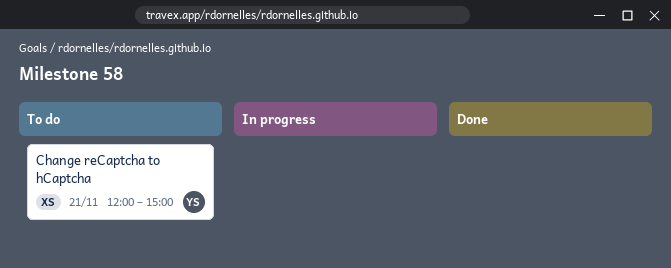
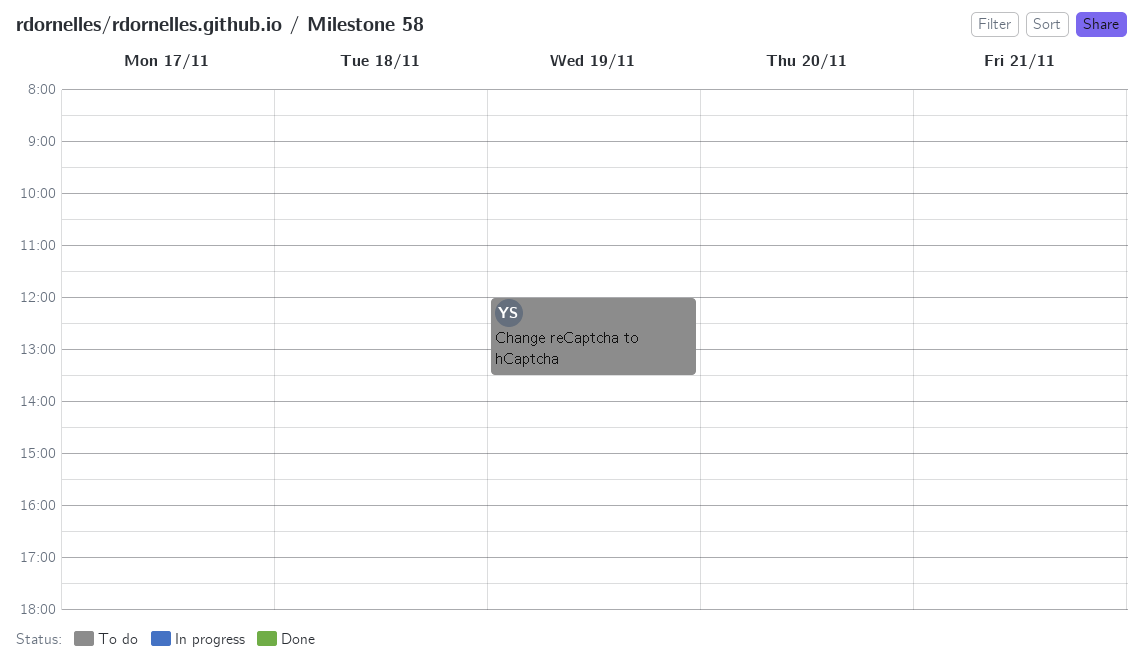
Change reCaptcha to hCaptcha, day: Nov 21 -> Nov 19
Change reCaptcha to hCaptcha, ends: 15:00 -> 13:30

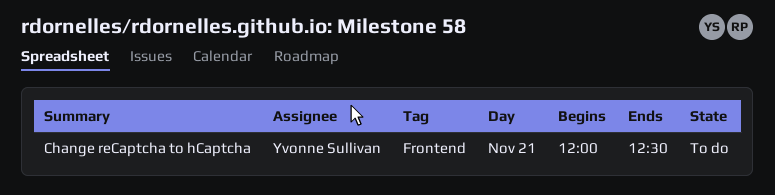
Change reCaptcha to hCaptcha, day: Nov 19 -> Nov 21
Change reCaptcha to hCaptcha, ends: 13:30 -> 12:30

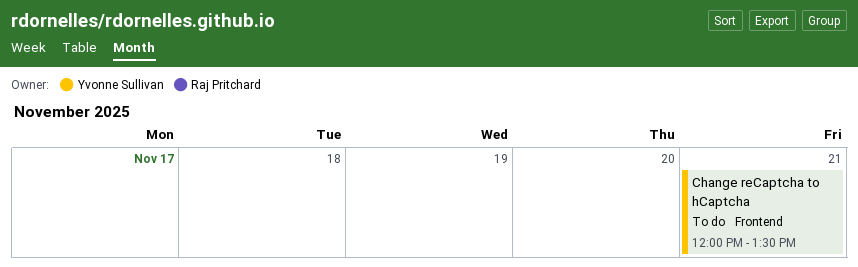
Change reCaptcha to hCaptcha, ends: 12:30 -> 13:30

